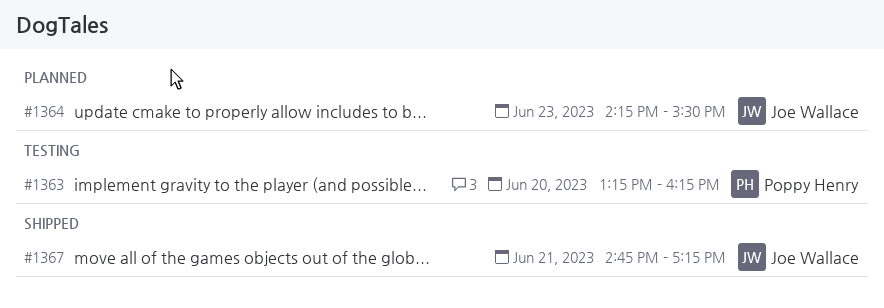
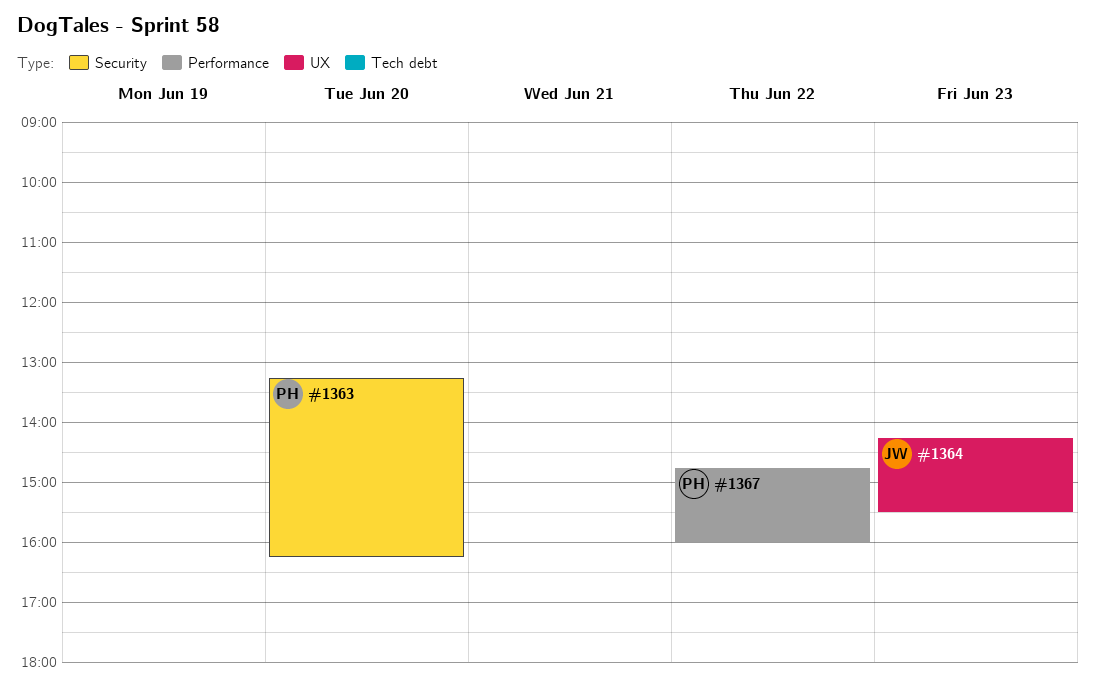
#1367, owner: Joe Wallace -> Poppy Henry
#1367, day: Jun 21 -> Jun 22
#1367, ends: 17:15 -> 16:00

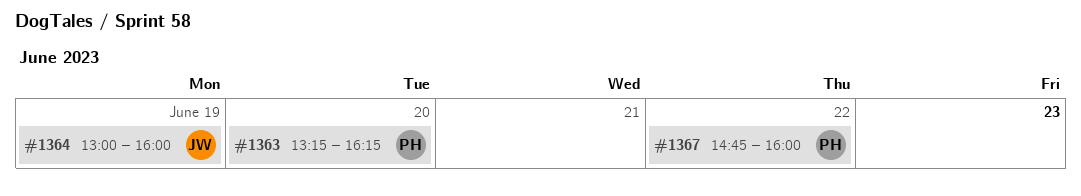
#1364, day: Jun 23 -> Jun 19
#1364, begins: 14:15 -> 13:00
#1364, ends: 15:30 -> 16:00

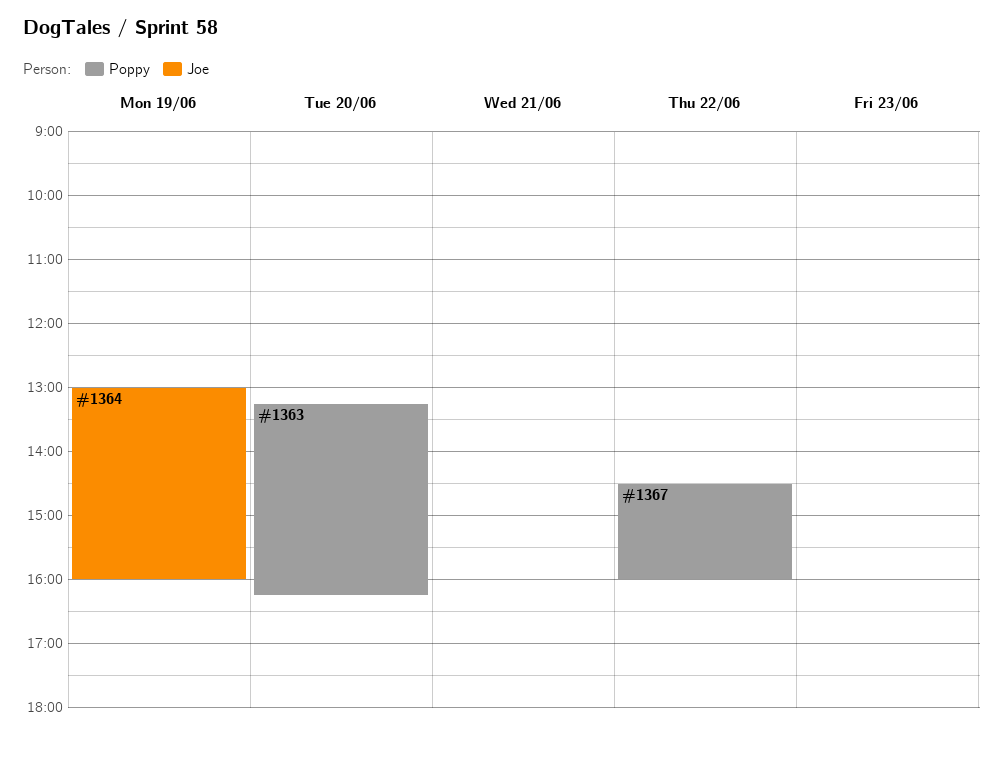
#1367, begins: 14:45 -> 14:30

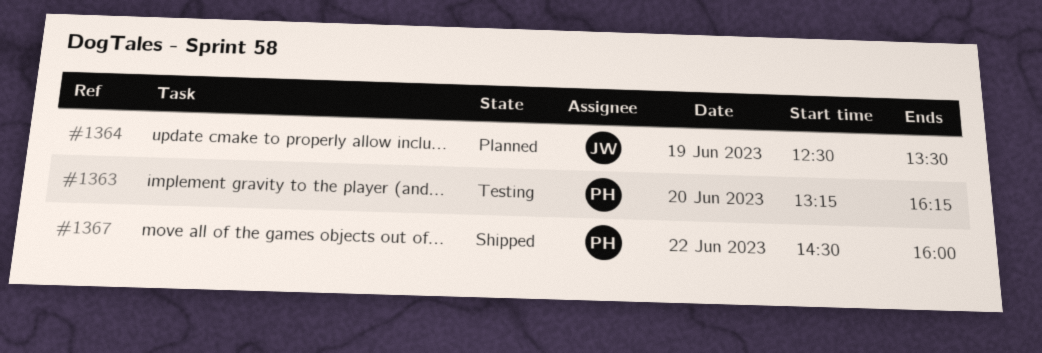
#1364, begins: 13:00 -> 12:30
#1364, ends: 16:00 -> 13:30

